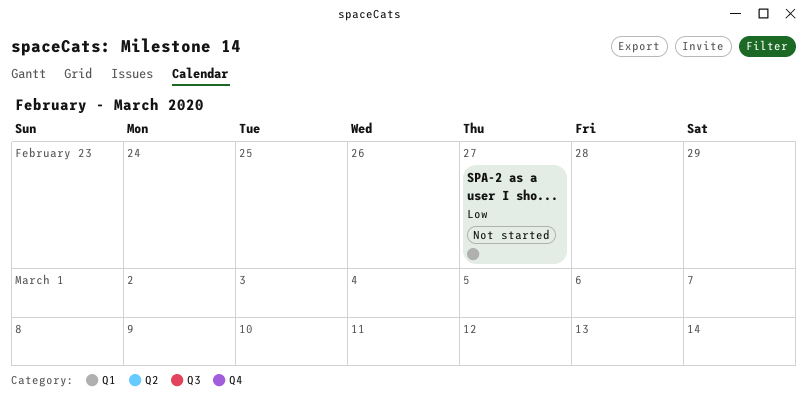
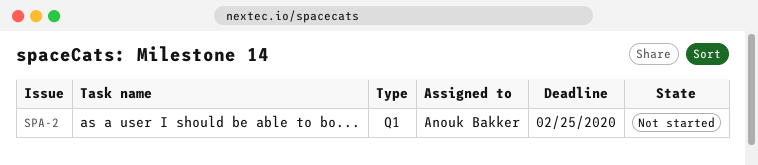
SPA-2, due: Feb 27 -> Feb 25

